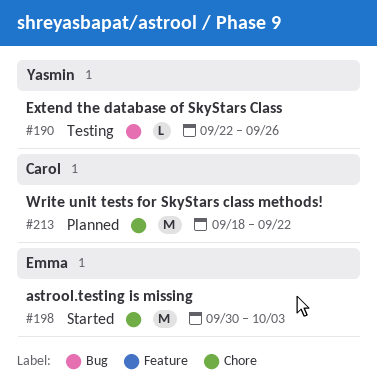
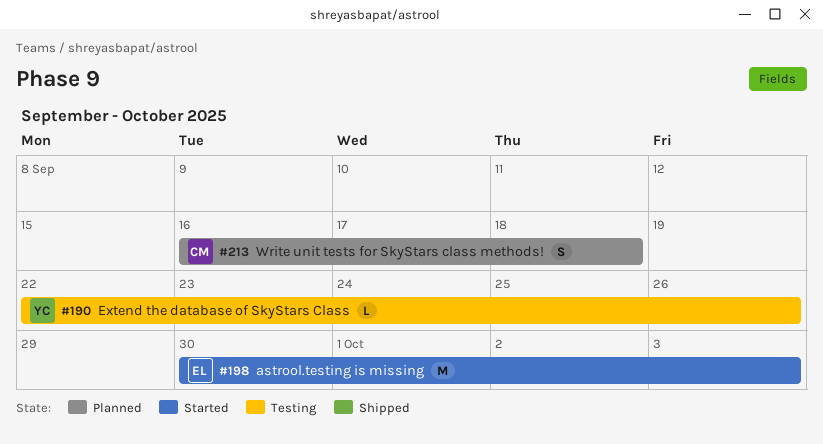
#213, estimate: M -> S
#213, start: Sep 18 -> Sep 16
#213, due: Sep 22 -> Sep 18

